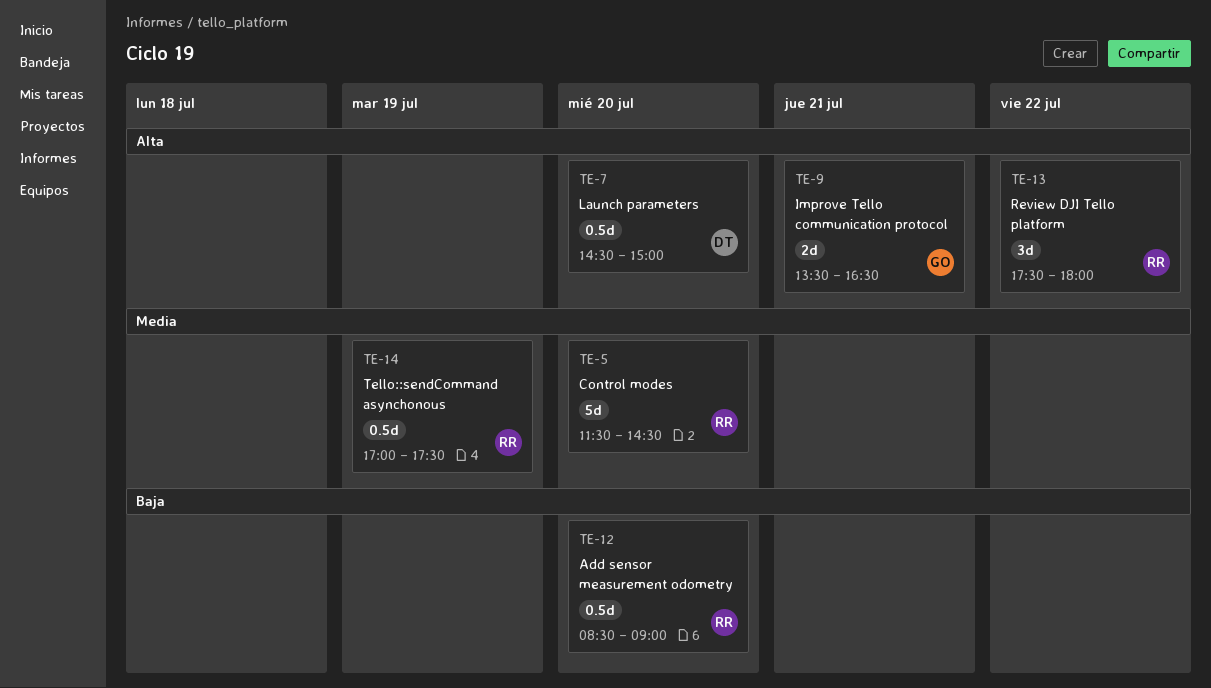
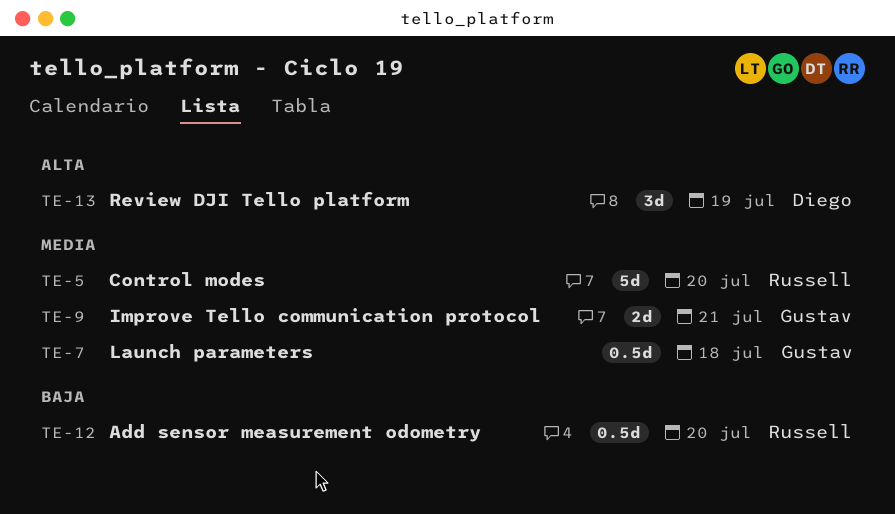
TE-7, owner: Diego -> Gustav
TE-7, priority: Alta -> Media
TE-7, day: Jul 20 -> Jul 18
TE-9, priority: Alta -> Media
TE-13, owner: Russell -> Diego
TE-13, day: Jul 22 -> Jul 19
TE-14: present -> none

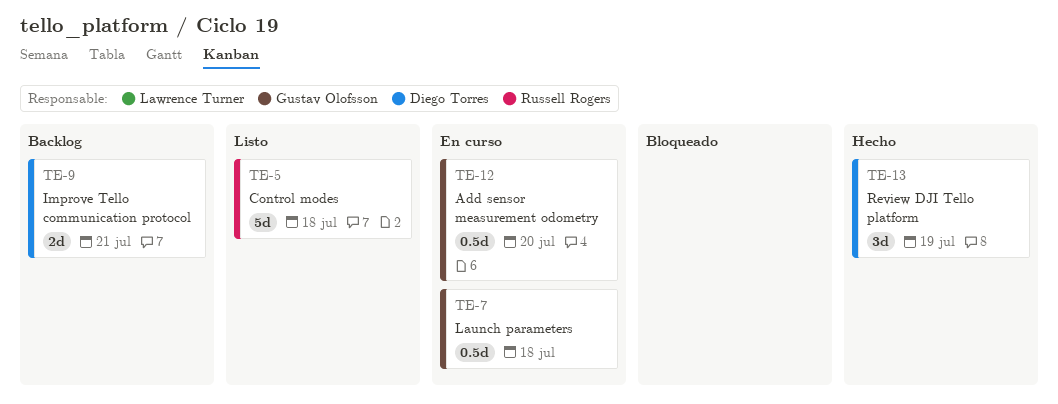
TE-5, day: Jul 20 -> Jul 18
TE-9, owner: Gustav Olofsson -> Diego Torres
TE-12, owner: Russell Rogers -> Gustav Olofsson

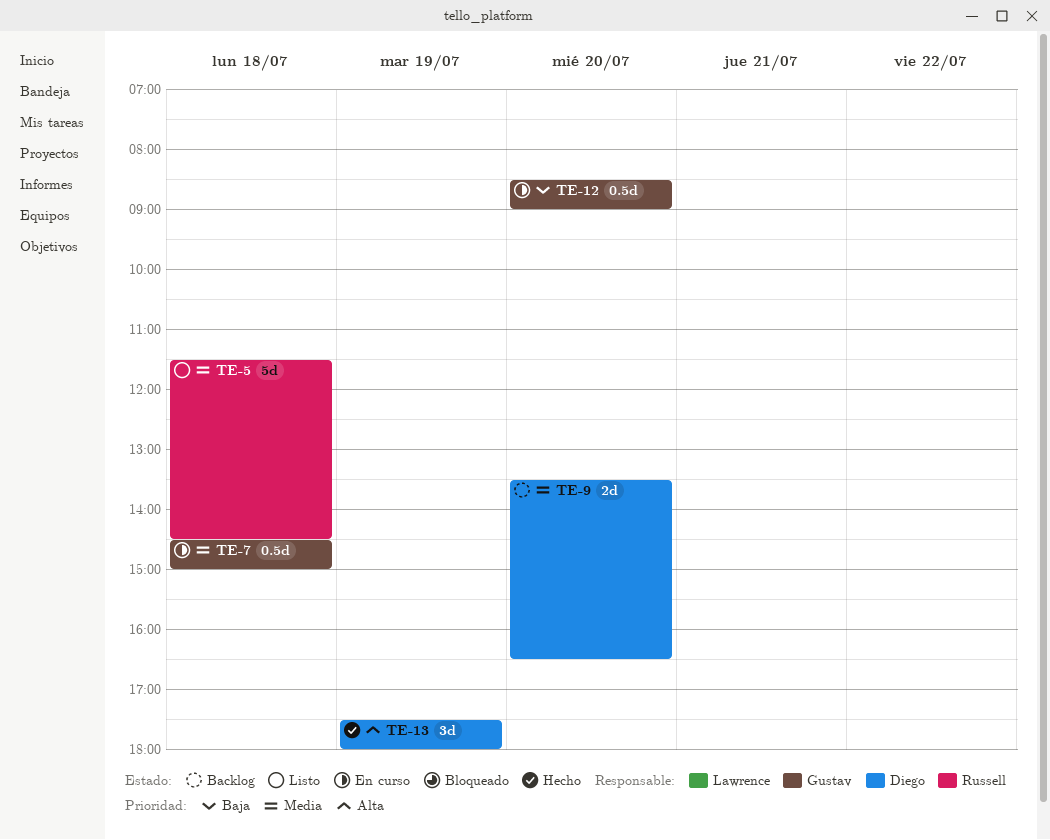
TE-9, day: Jul 21 -> Jul 20

